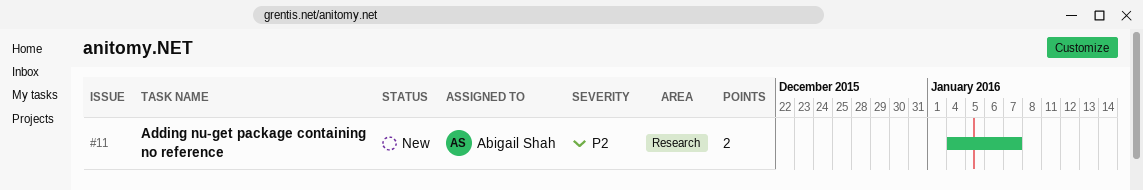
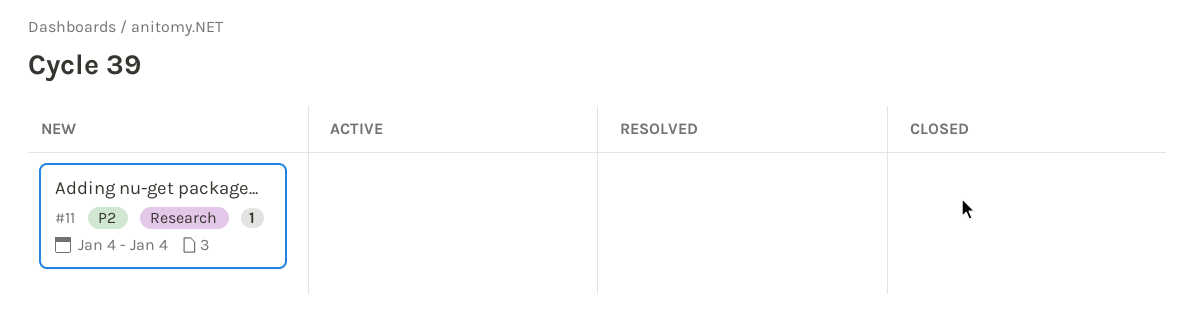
#11, estimate: 2 -> 1
#11, due: Jan 7 -> Jan 4

